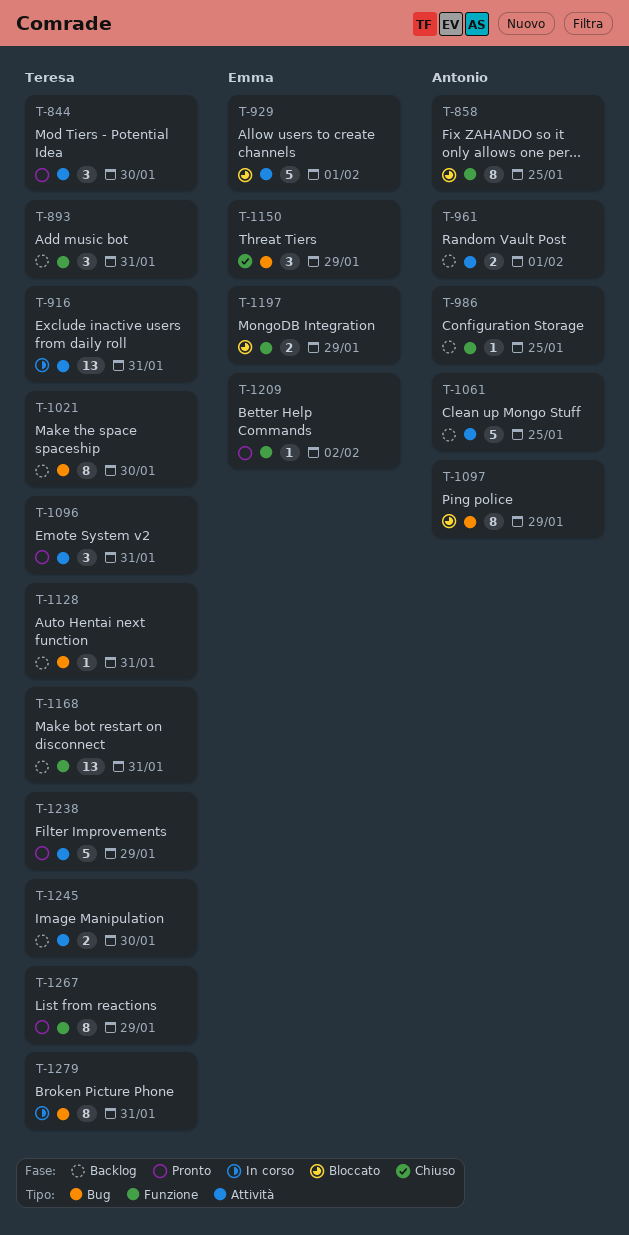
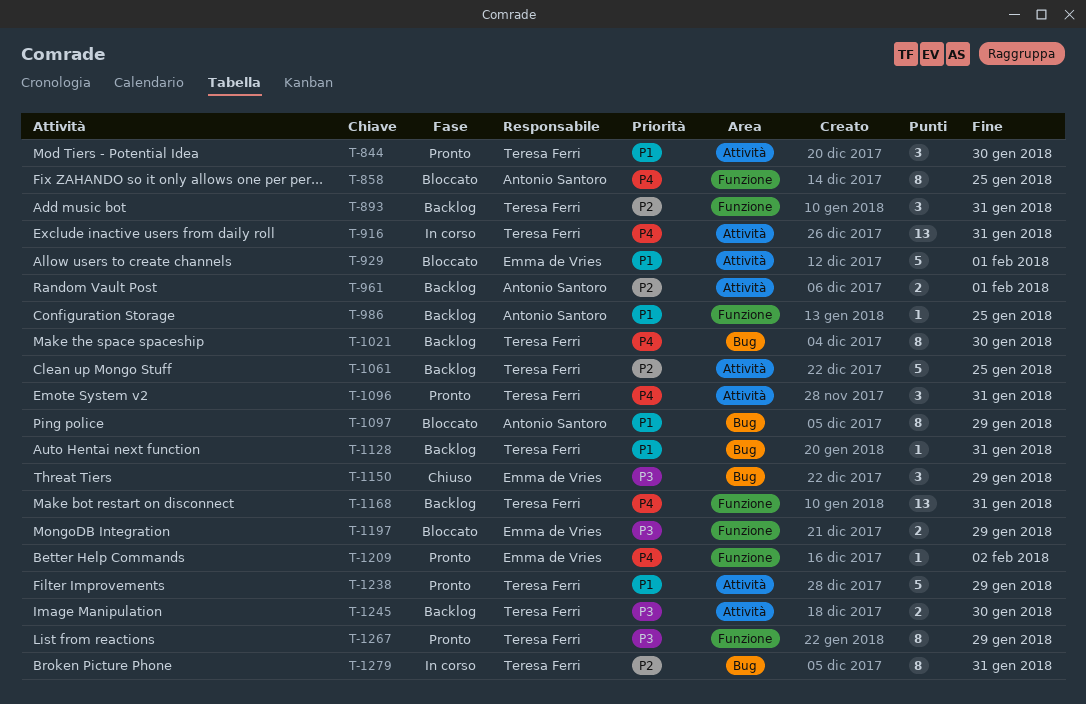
T-1061, owner: Antonio Santoro -> Teresa Ferri

